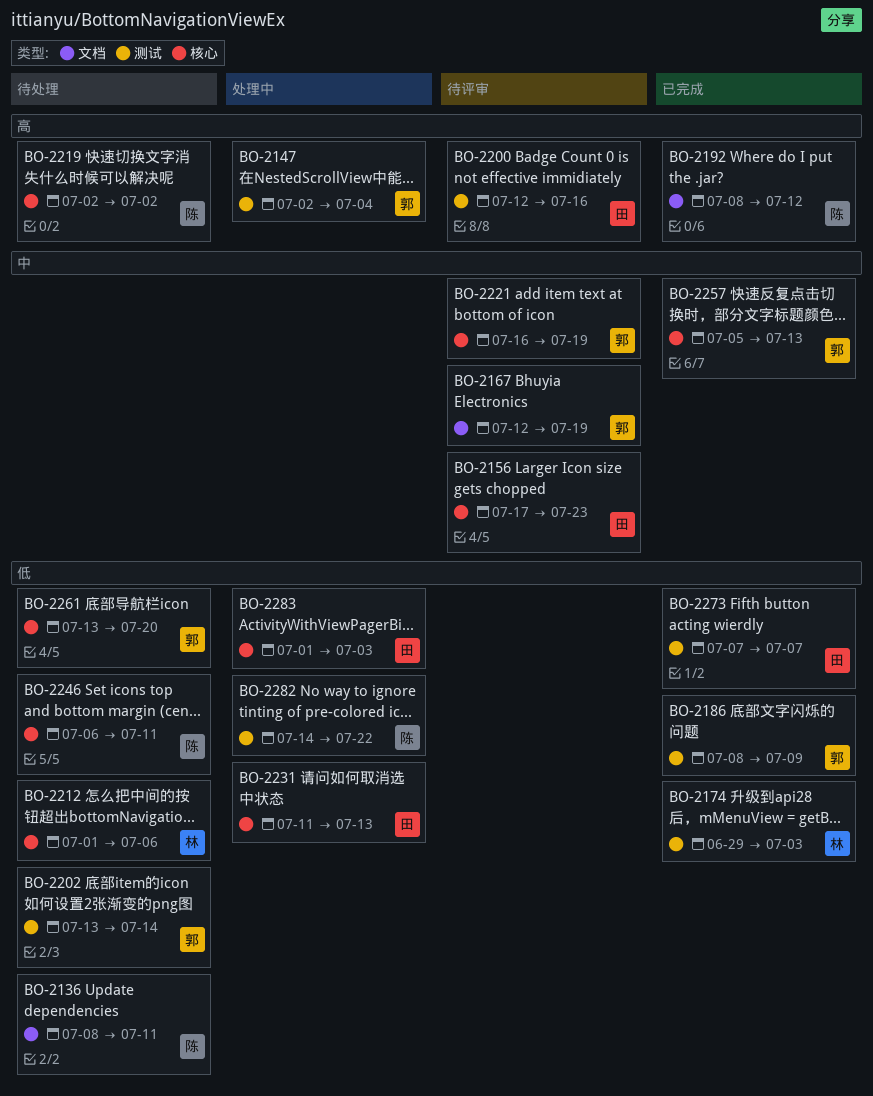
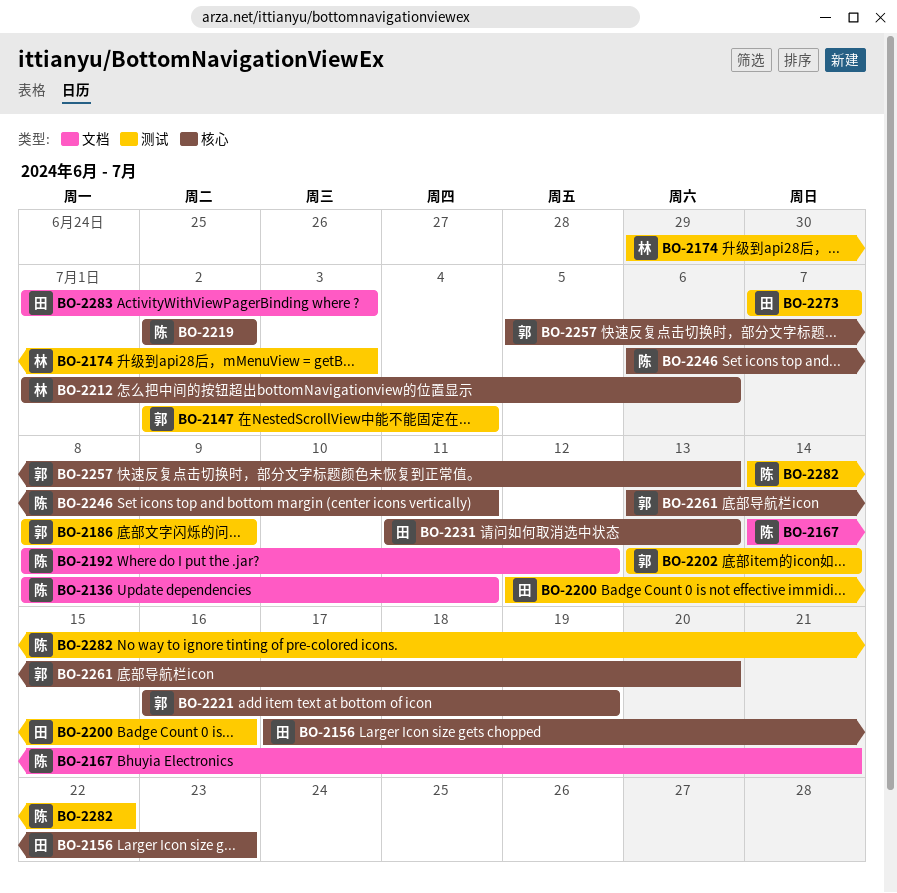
BO-2167, owner: 郭 -> 陈
BO-2167, start: Jul 12 -> Jul 14
BO-2167, due: Jul 19 -> Jul 21
BO-2283, label: 核心 -> 文档

